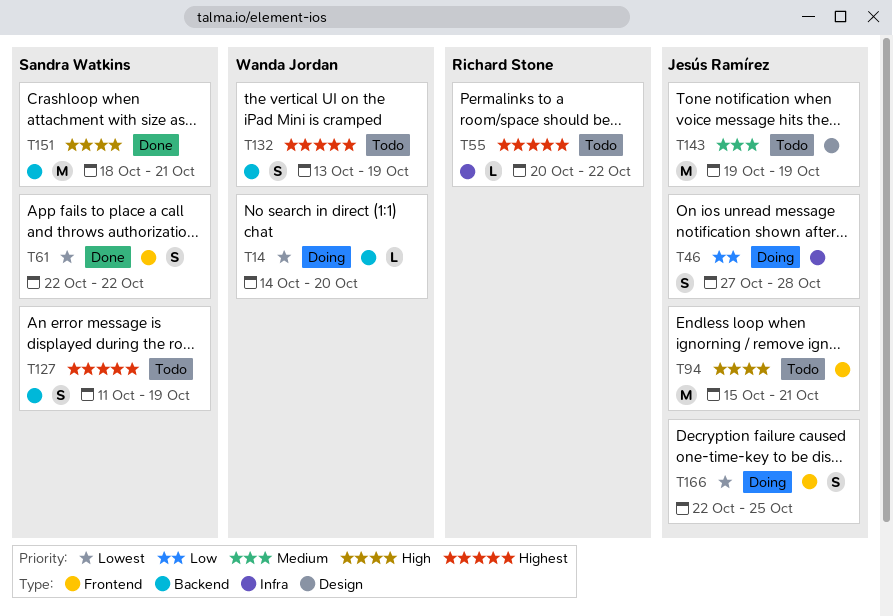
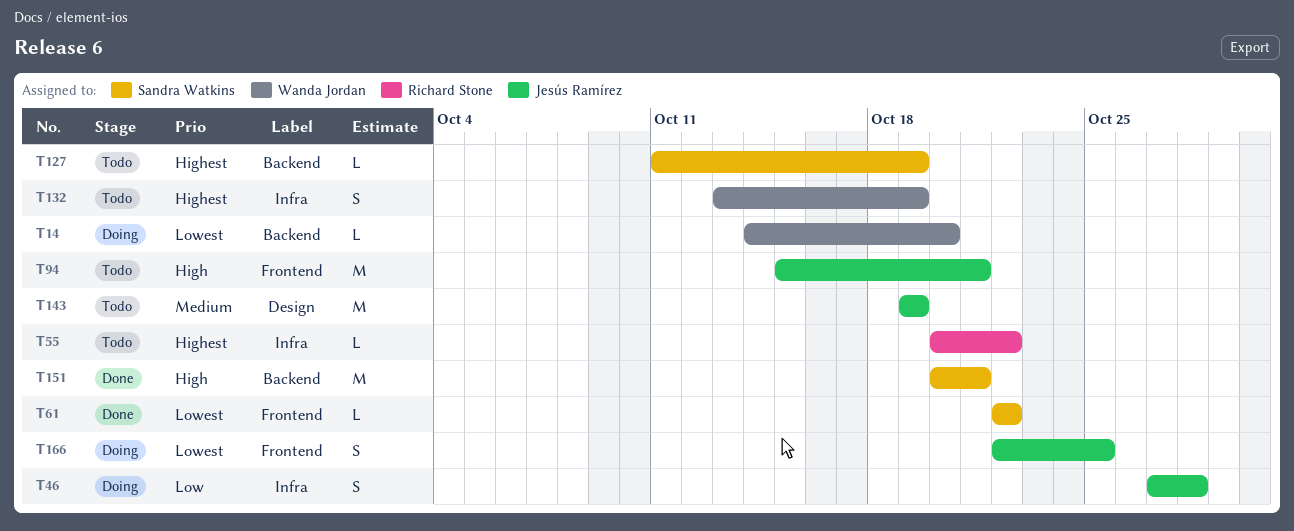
T61, estimate: S -> L
T127, estimate: S -> L
T132, label: Backend -> Infra
T151, start: Oct 18 -> Oct 20

